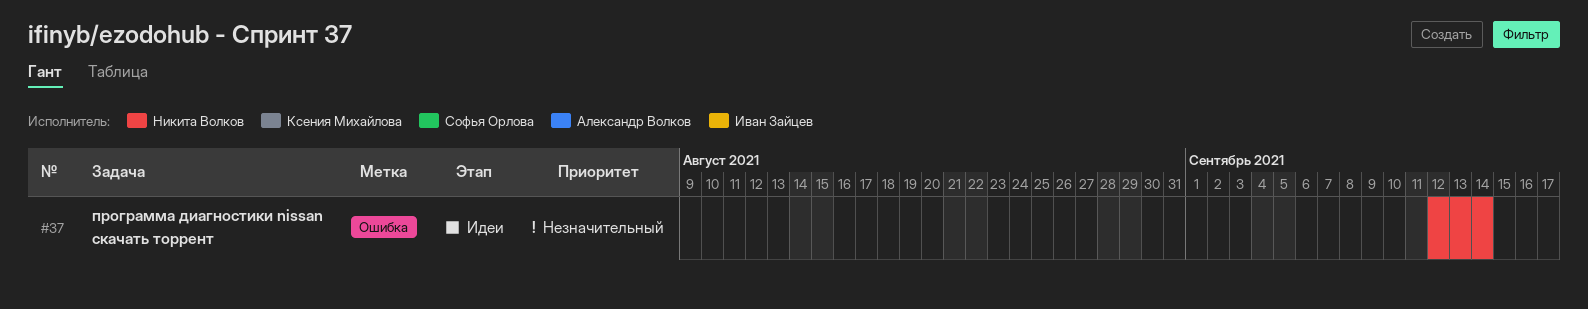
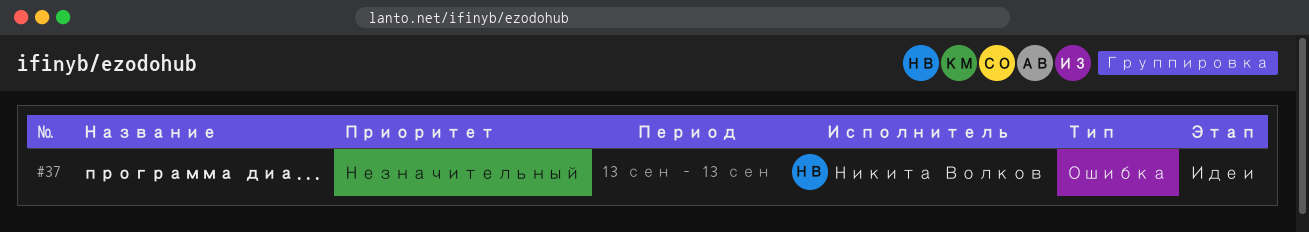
#37, start: Sep 12 -> Sep 13
#37, due: Sep 14 -> Sep 13

